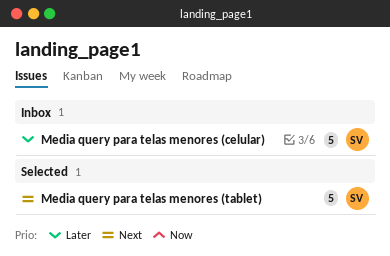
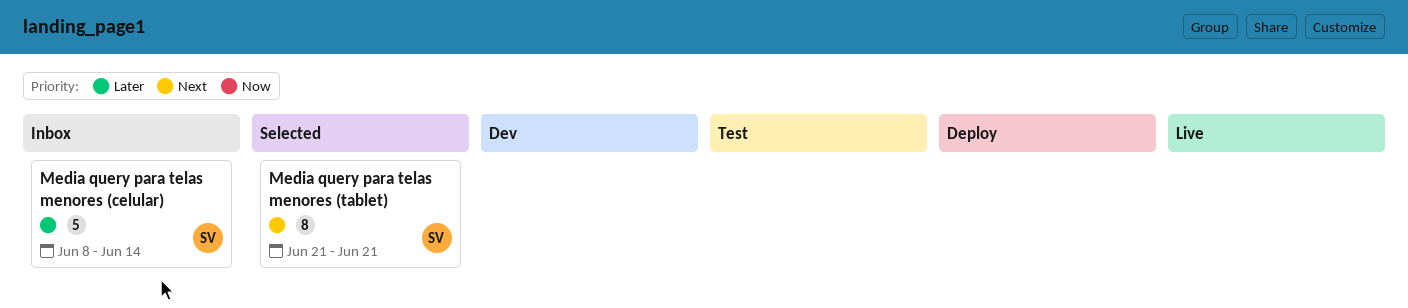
Media query para telas menores (tablet), estimate: 5 -> 8

